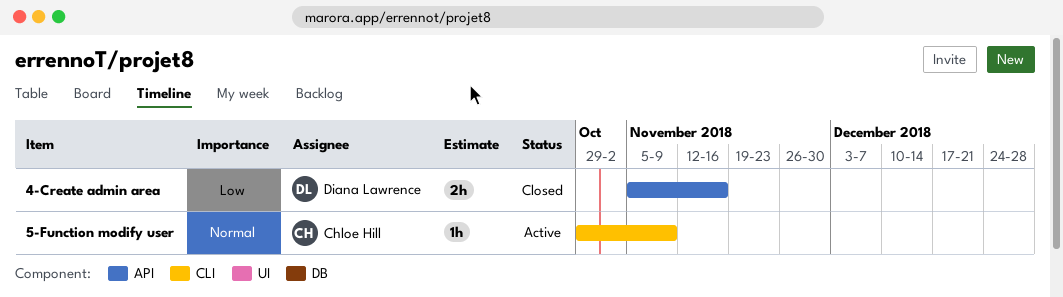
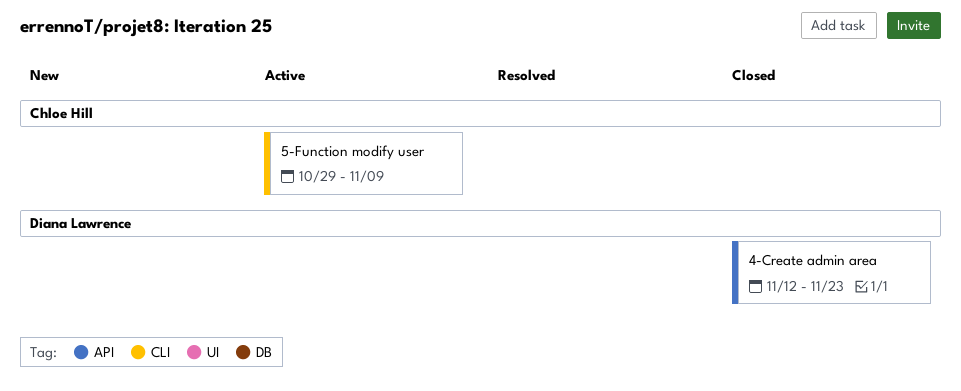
4-Create admin area, start: Nov 5 -> Nov 12
4-Create admin area, due: Nov 16 -> Nov 23

